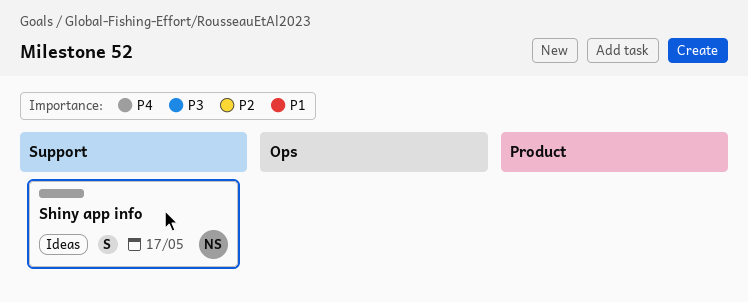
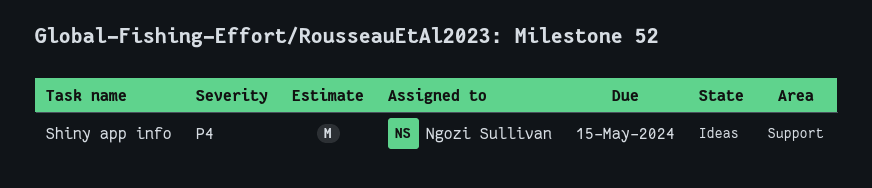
Shiny app info, estimate: S -> M
Shiny app info, due: May 17 -> May 15

